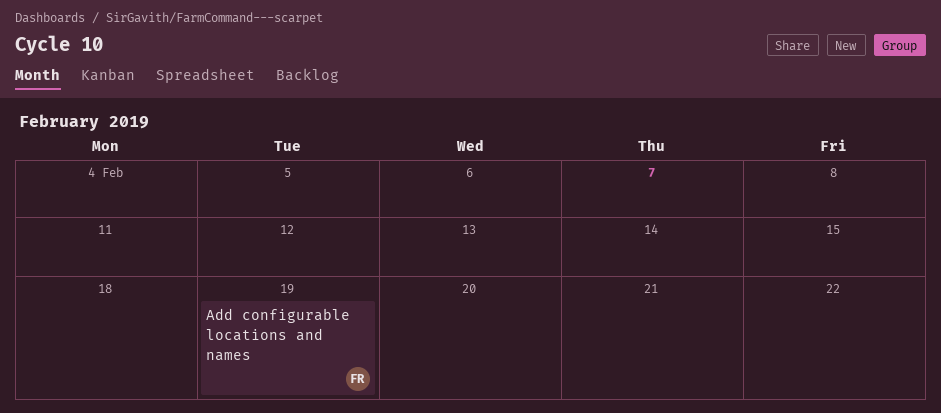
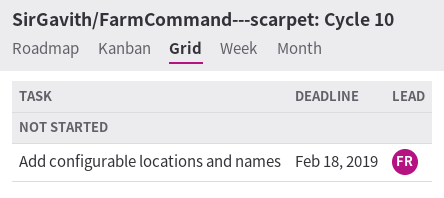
Add configurable locations and names, due: Feb 19 -> Feb 18

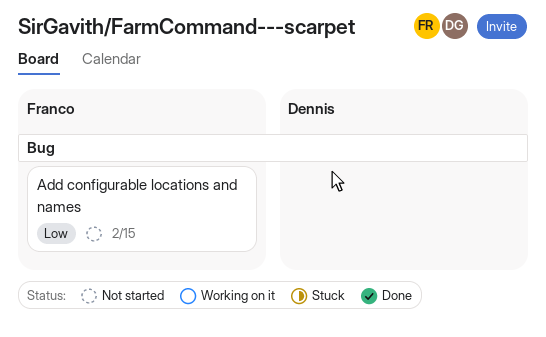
Add configurable locations and names, due: Feb 18 -> Feb 15

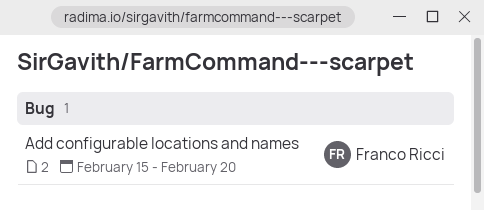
Add configurable locations and names, due: Feb 15 -> Feb 20

